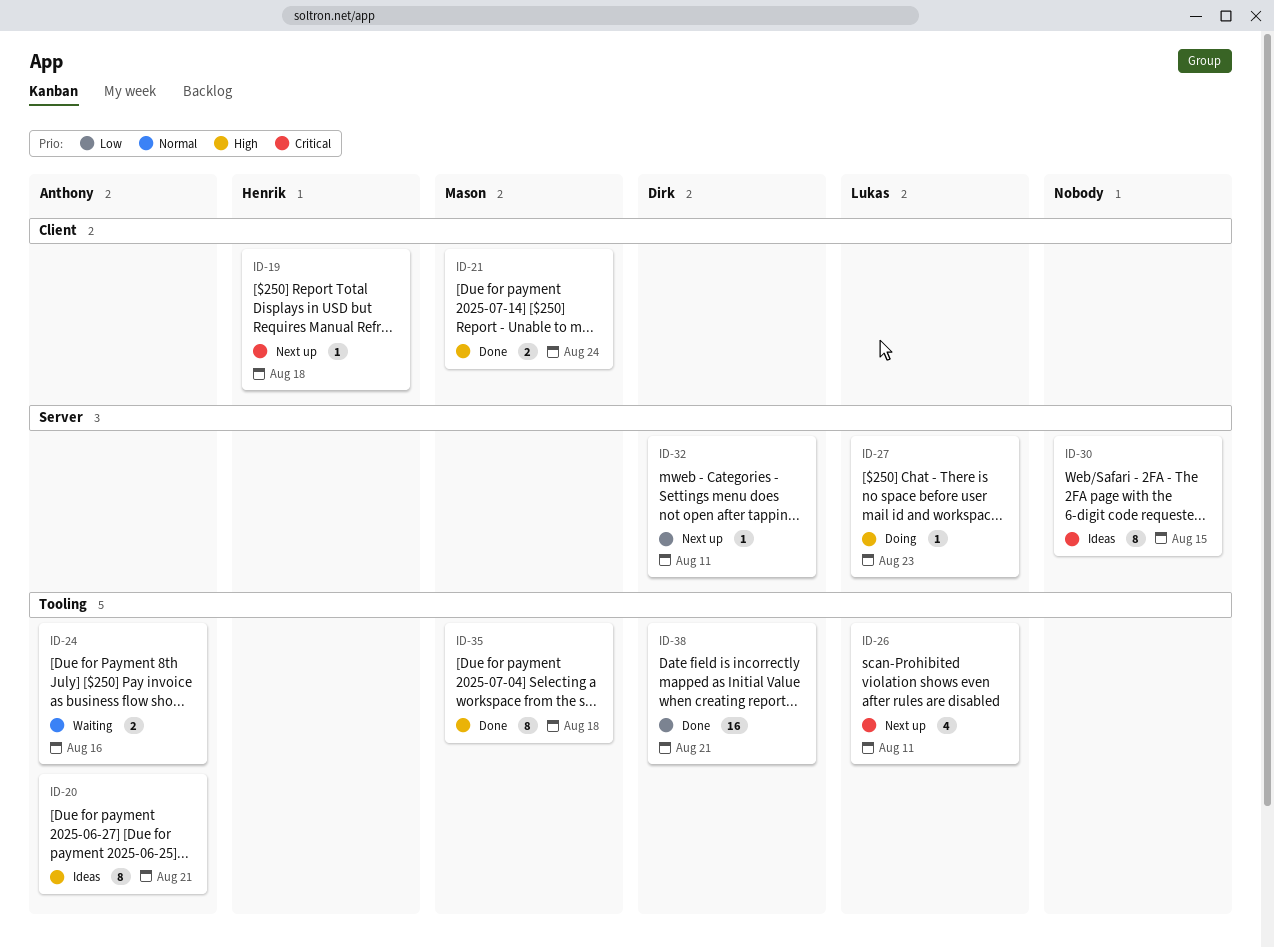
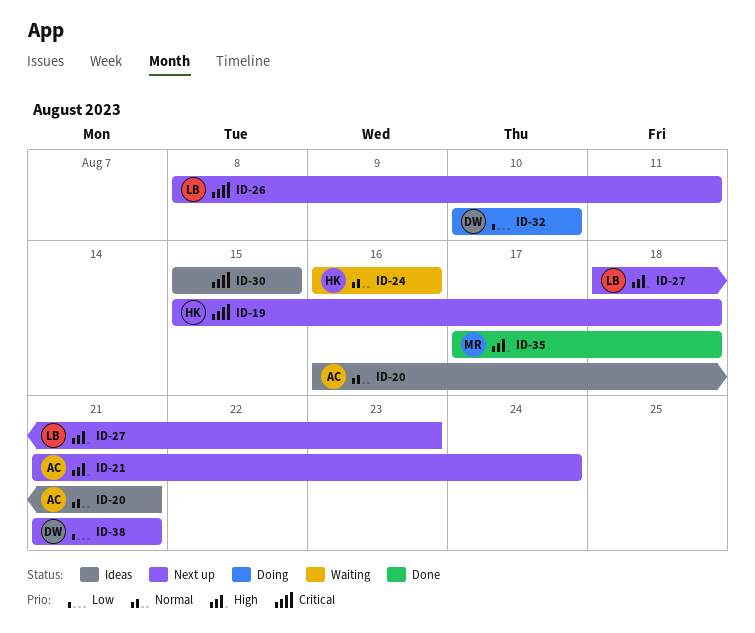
ID-20, priority: High -> Normal
ID-21, status: Done -> Next up
ID-21, owner: Mason -> Anthony
ID-24, owner: Anthony -> Henrik
ID-27, status: Doing -> Next up
ID-32, status: Next up -> Doing
ID-32, due: Aug 11 -> Aug 10
ID-38, status: Done -> Next up

